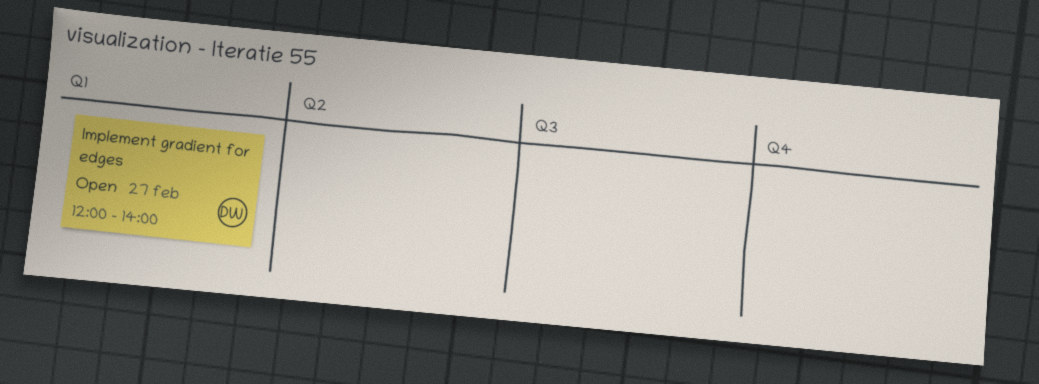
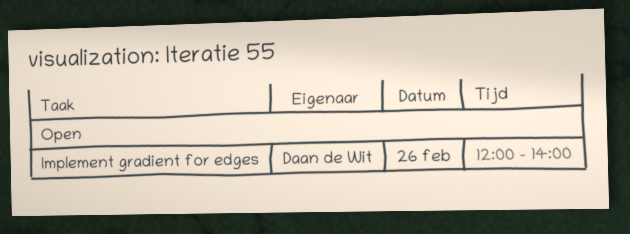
Implement gradient for edges, day: Feb 27 -> Feb 26

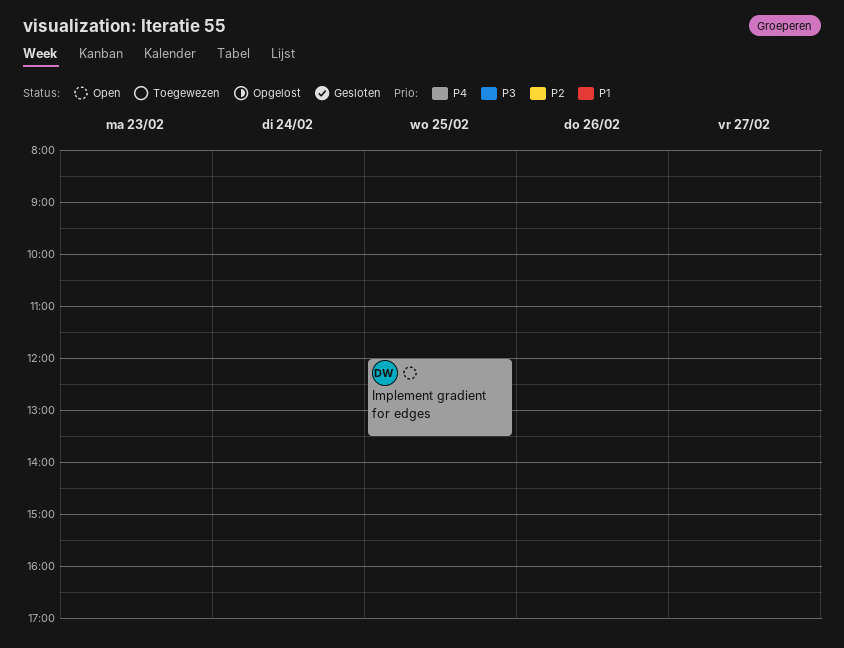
Implement gradient for edges, day: Feb 26 -> Feb 25
Implement gradient for edges, ends: 14:00 -> 13:30

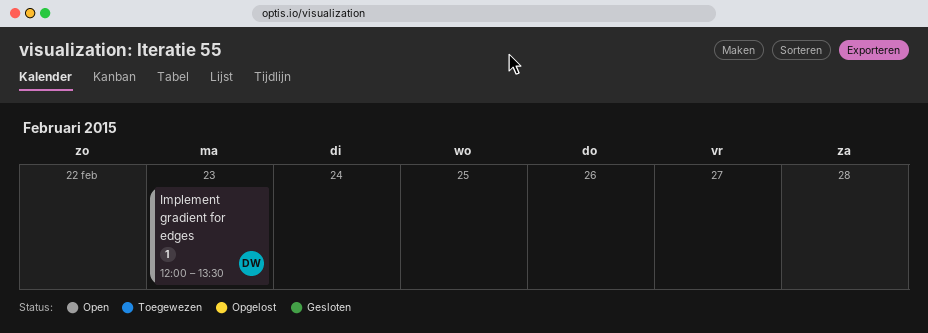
Implement gradient for edges, day: Feb 25 -> Feb 23

